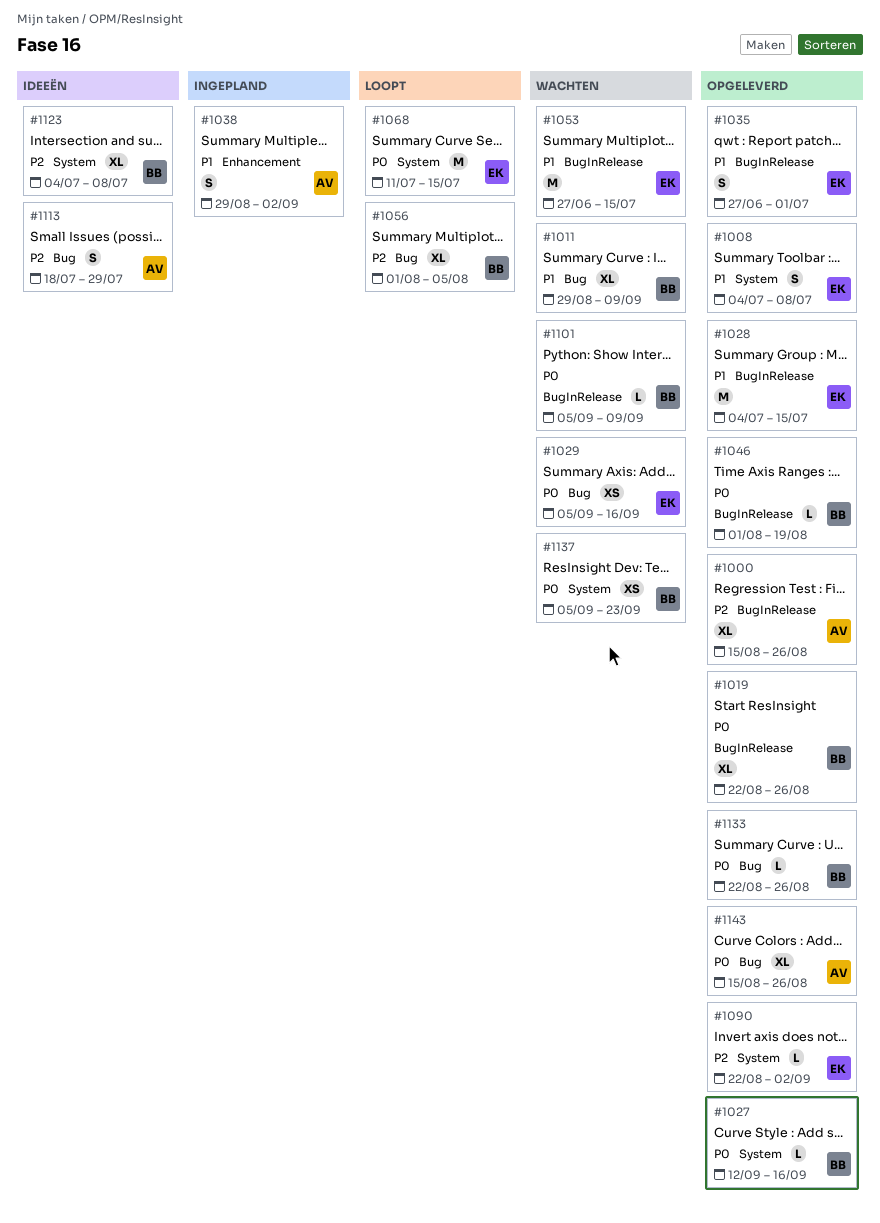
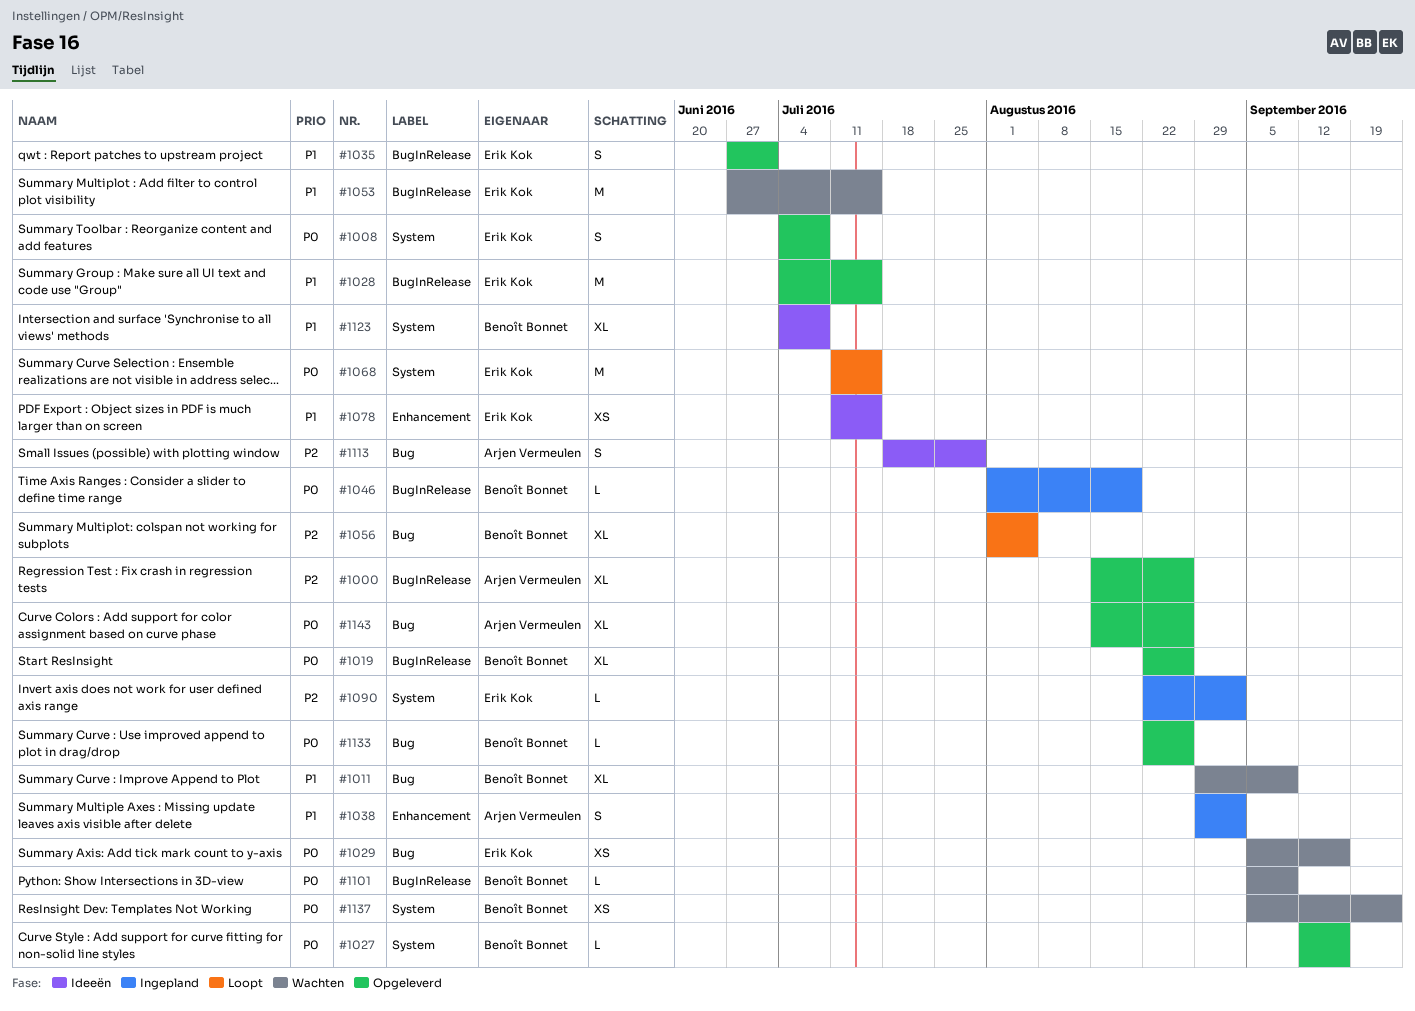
#1008, priority: P1 -> P0
#1046, status: Opgeleverd -> Ingepland
#1078: none -> present
#1090, status: Opgeleverd -> Ingepland
#1123, priority: P2 -> P1

